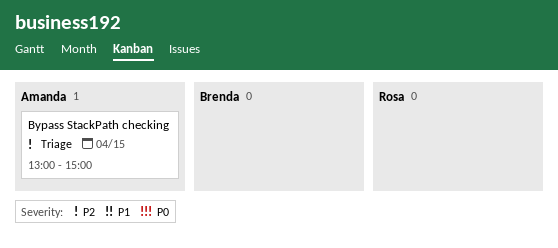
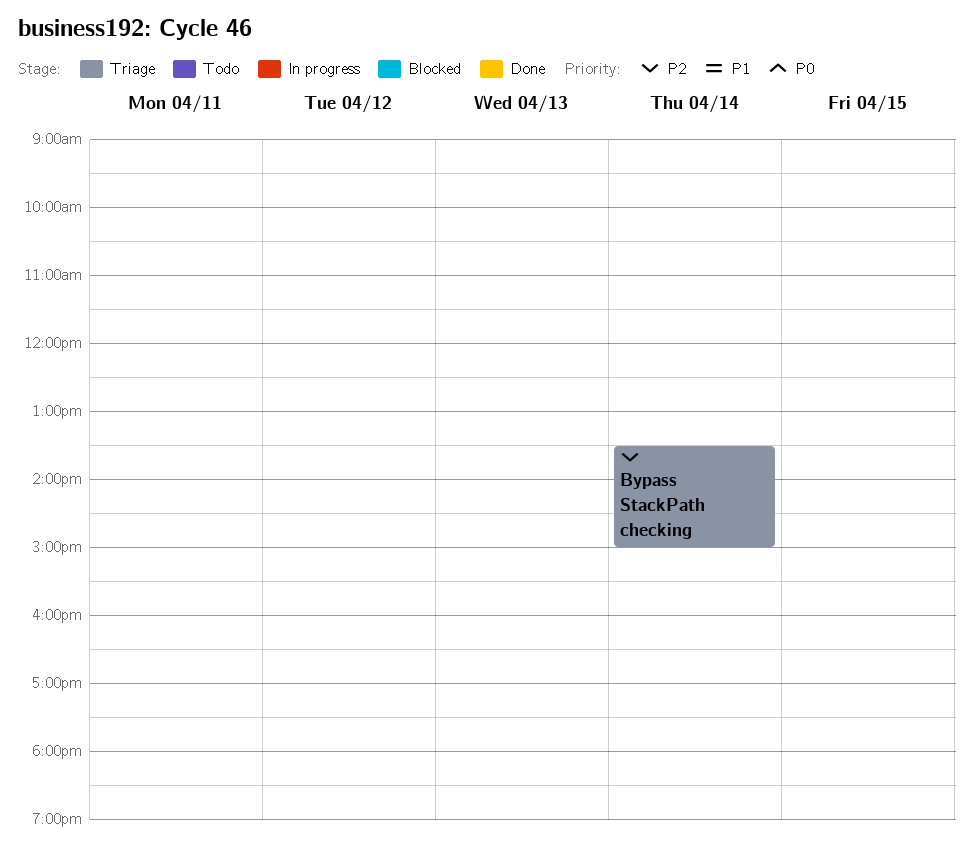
Bypass StackPath checking, day: Apr 15 -> Apr 14
Bypass StackPath checking, begins: 13:00 -> 13:30

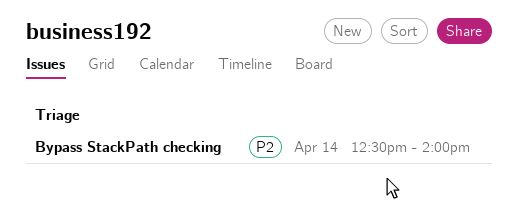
Bypass StackPath checking, begins: 13:30 -> 12:30
Bypass StackPath checking, ends: 15:00 -> 14:00

